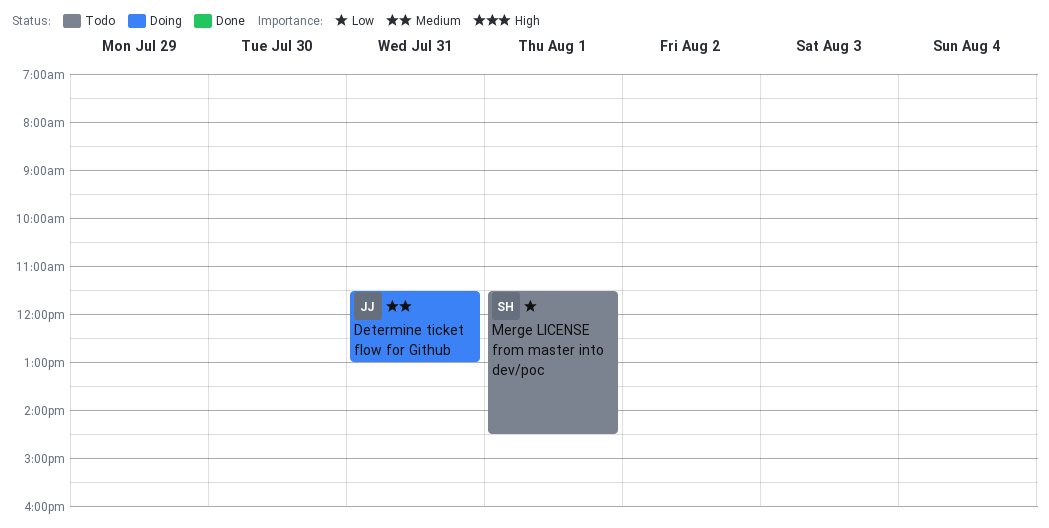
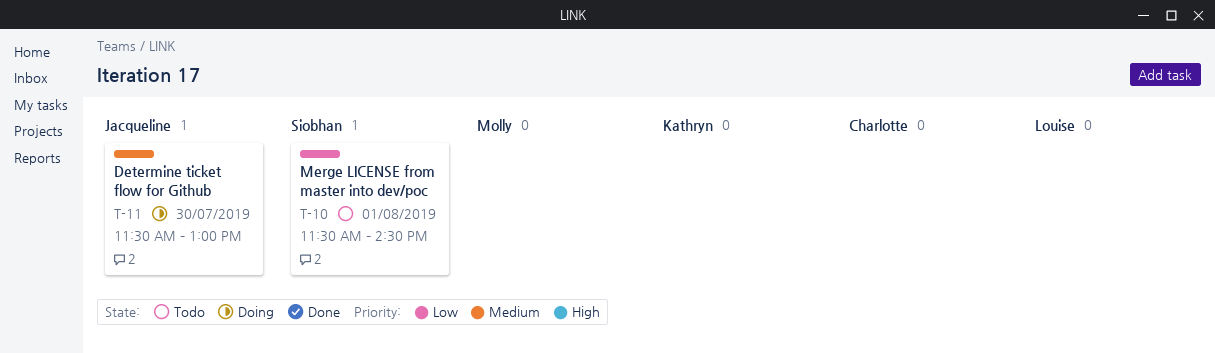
Determine ticket flow for Github, day: Jul 31 -> Jul 30

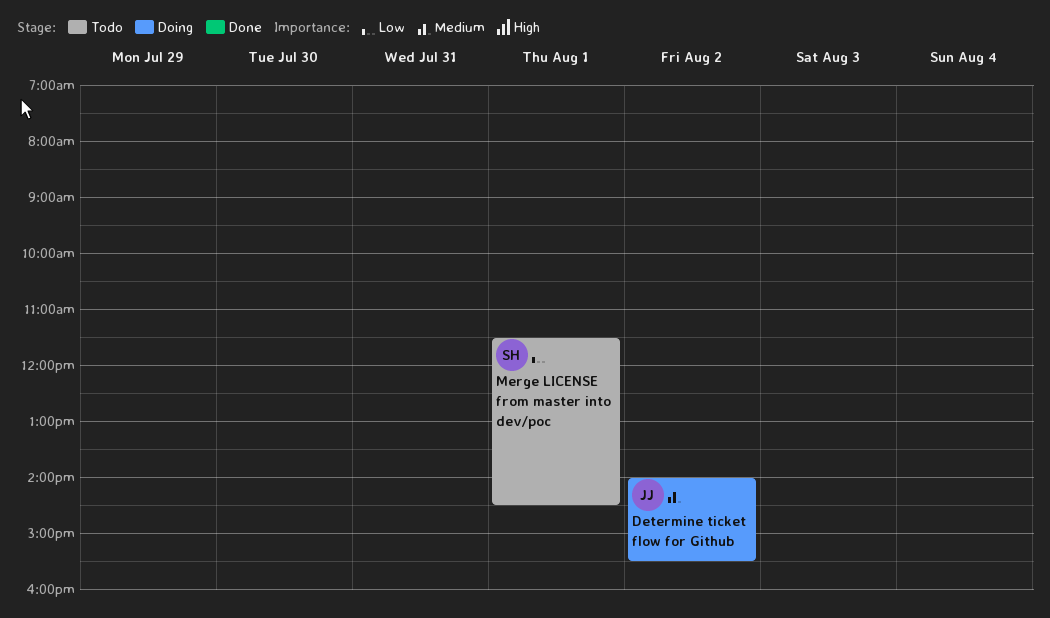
Determine ticket flow for Github, day: Jul 30 -> Aug 2
Determine ticket flow for Github, begins: 11:30 -> 14:00
Determine ticket flow for Github, ends: 13:00 -> 15:30

